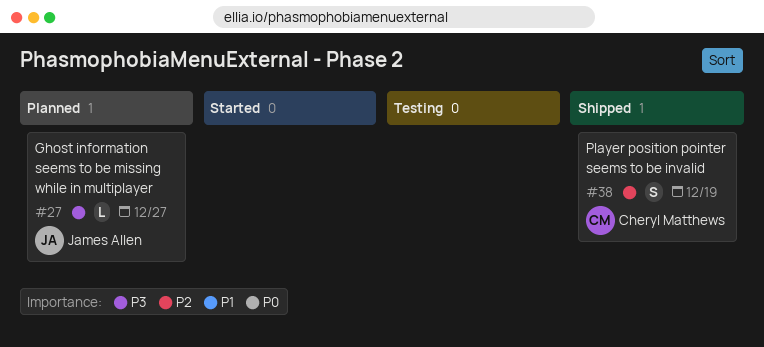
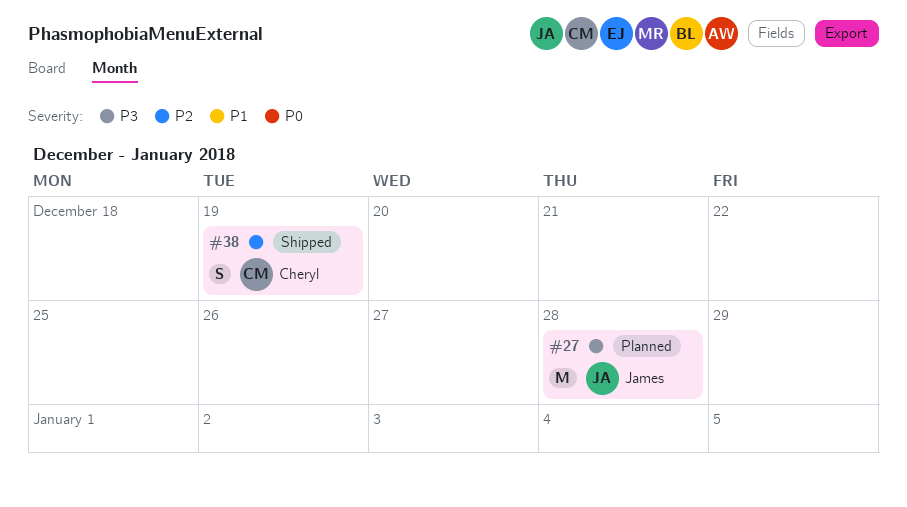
#27, estimate: L -> M
#27, due: Dec 27 -> Dec 28

